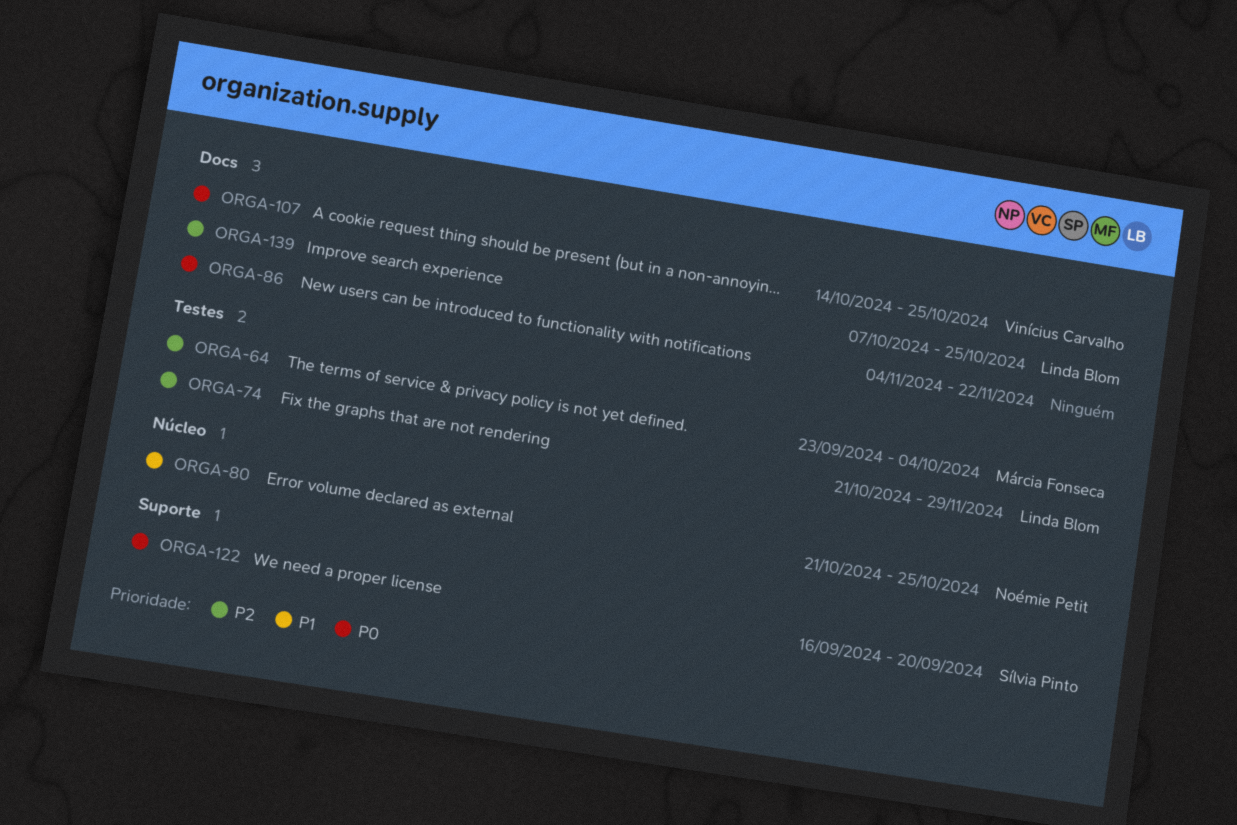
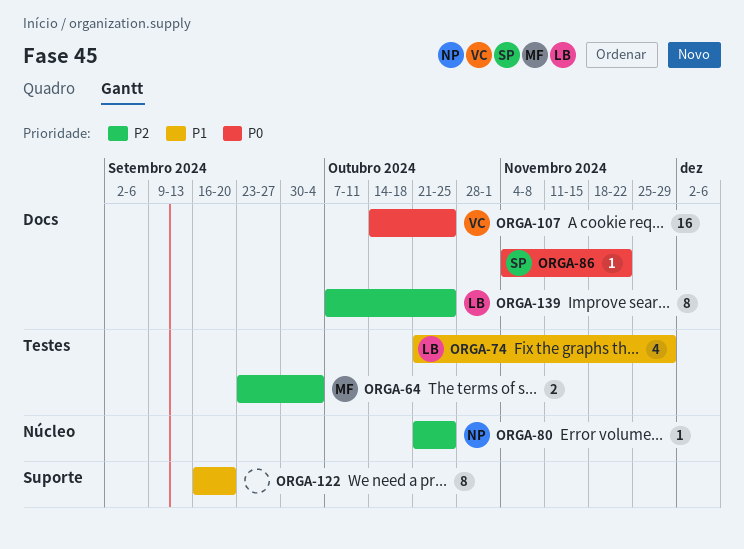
ORGA-74, priority: P2 -> P1
ORGA-80, priority: P1 -> P2
ORGA-86, owner: none -> Sílvia Pinto
ORGA-122, owner: Sílvia Pinto -> none
ORGA-122, priority: P0 -> P1

